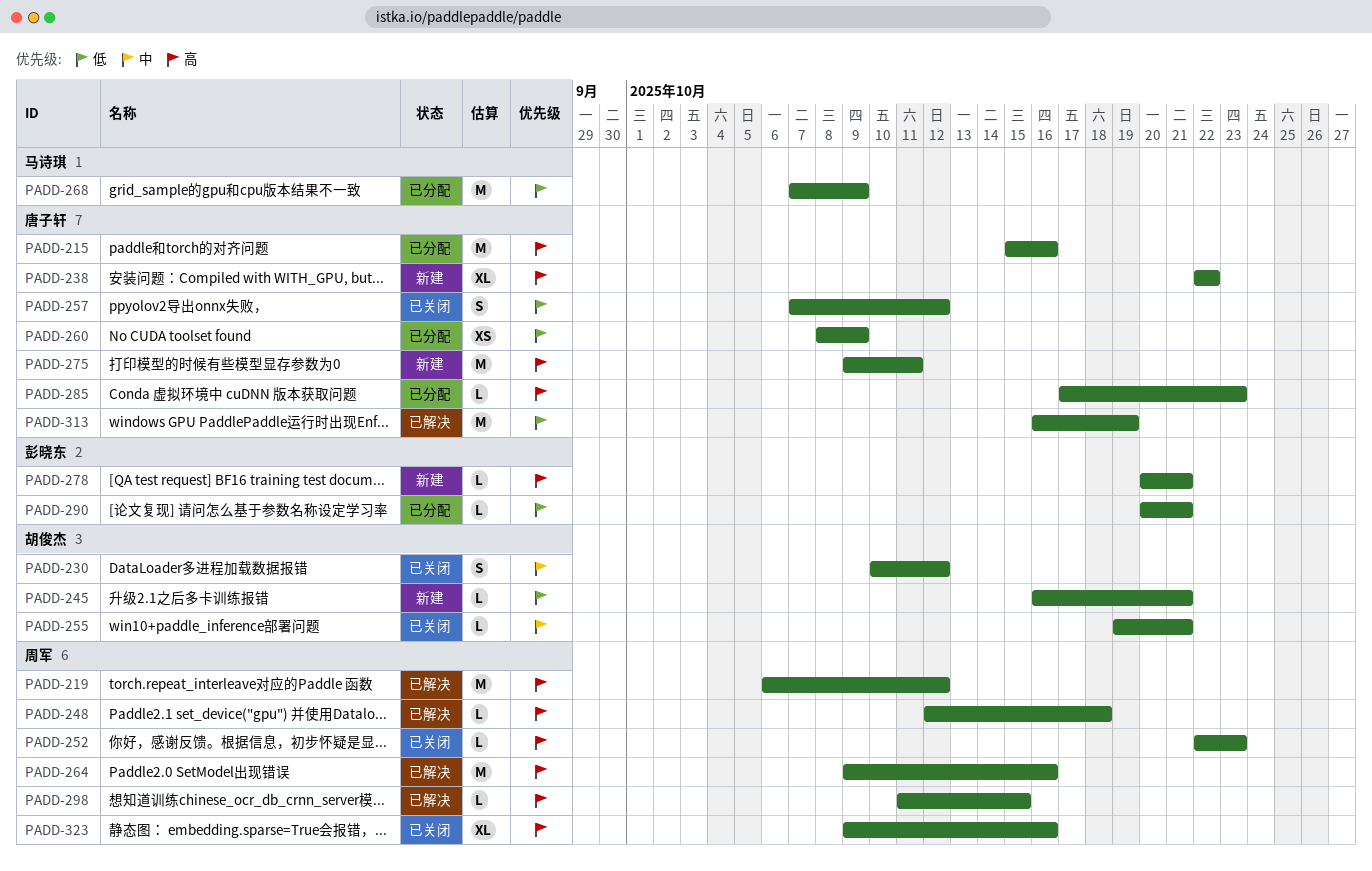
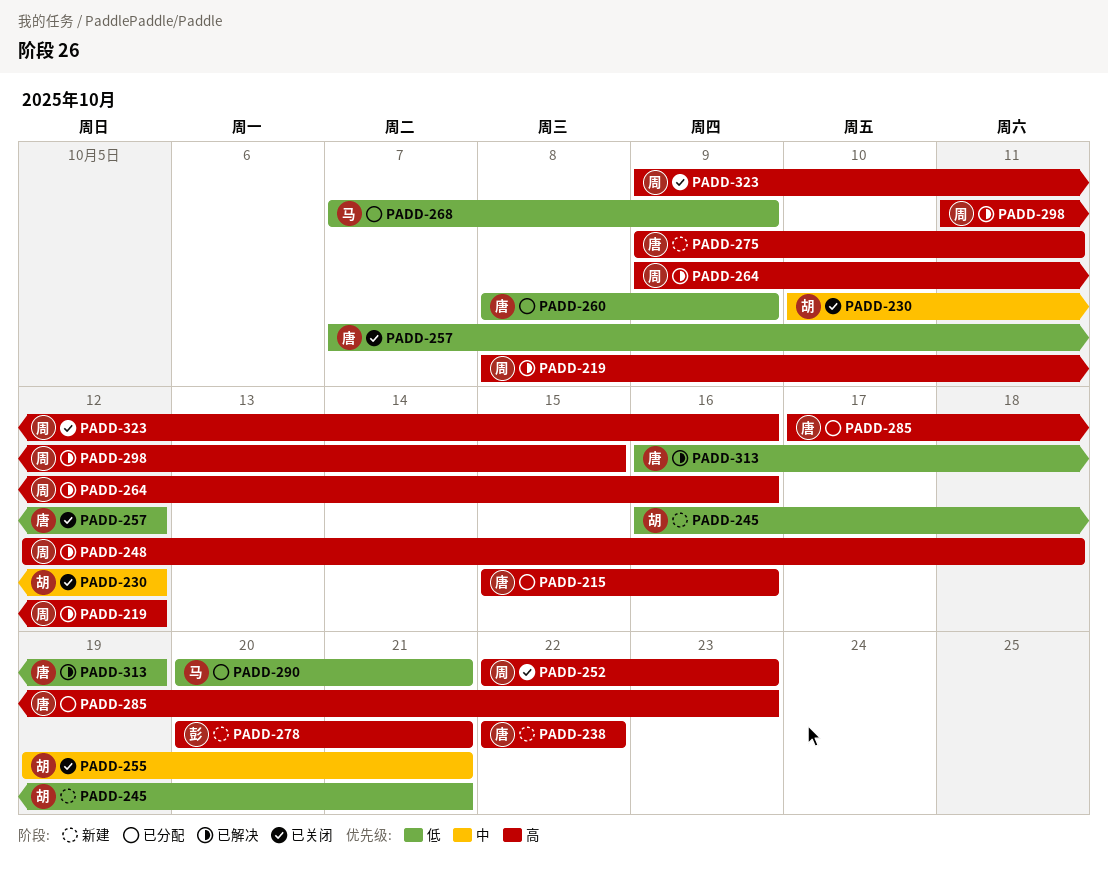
PADD-219, start: Oct 6 -> Oct 8
PADD-290, owner: 彭晓东 -> 马诗琪

